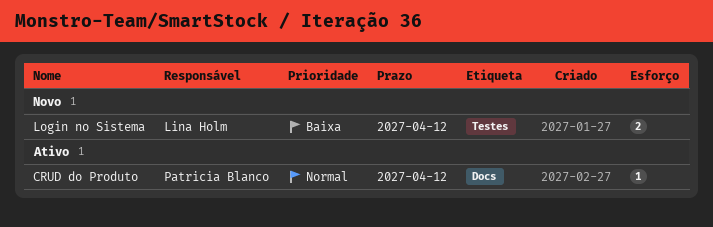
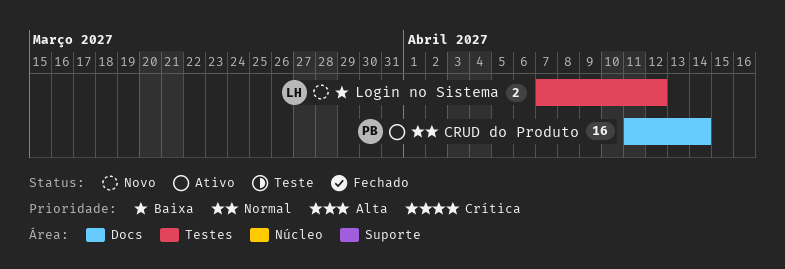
CRUD do Produto, estimate: 1 -> 16
CRUD do Produto, due: Apr 12 -> Apr 14

